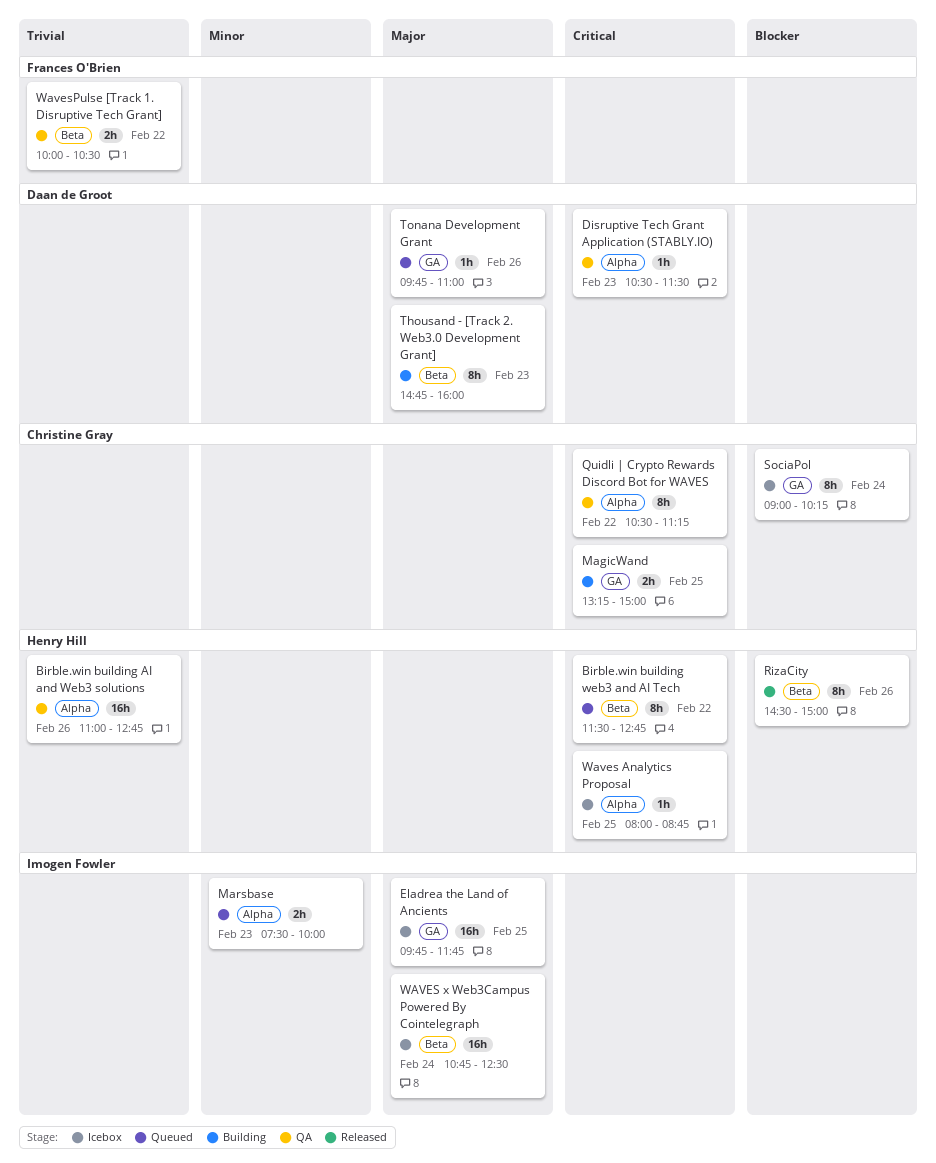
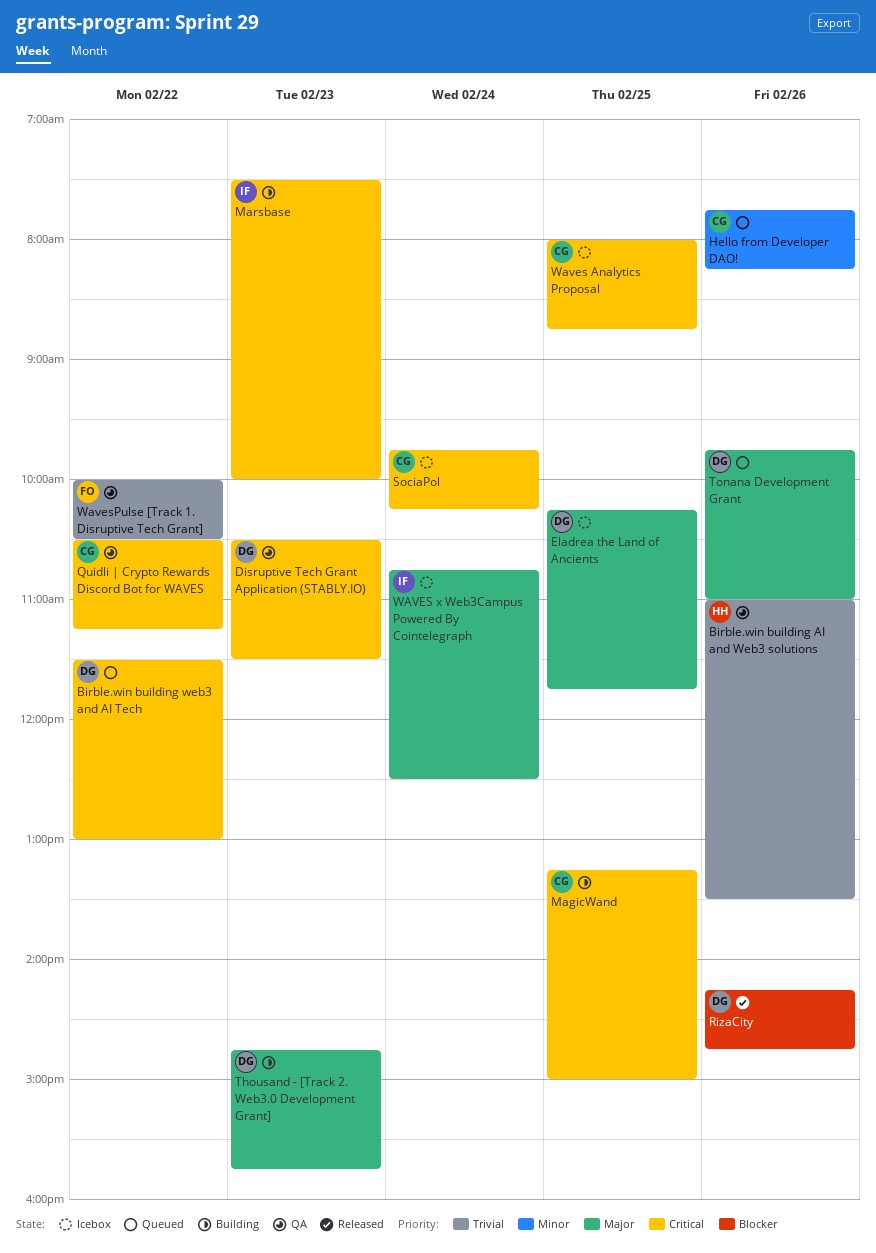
Birble.win building AI and Web3 solutions, ends: 12:45 -> 13:30
Birble.win building web3 and AI Tech, owner: Henry Hill -> Daan de Groot
Birble.win building web3 and AI Tech, ends: 12:45 -> 13:00
Eladrea the Land of Ancients, owner: Imogen Fowler -> Daan de Groot
Eladrea the Land of Ancients, begins: 09:45 -> 10:15
Hello from Developer DAO!: none -> present
Marsbase, status: Queued -> Building
Marsbase, priority: Minor -> Critical
RizaCity, owner: Henry Hill -> Daan de Groot
RizaCity, begins: 14:30 -> 14:15
RizaCity, ends: 15:00 -> 14:45
SociaPol, priority: Blocker -> Critical
SociaPol, begins: 09:00 -> 09:45
Thousand - [Track 2. Web3.0 Development Grant], ends: 16:00 -> 15:45
Waves Analytics Proposal, owner: Henry Hill -> Christine Gray

